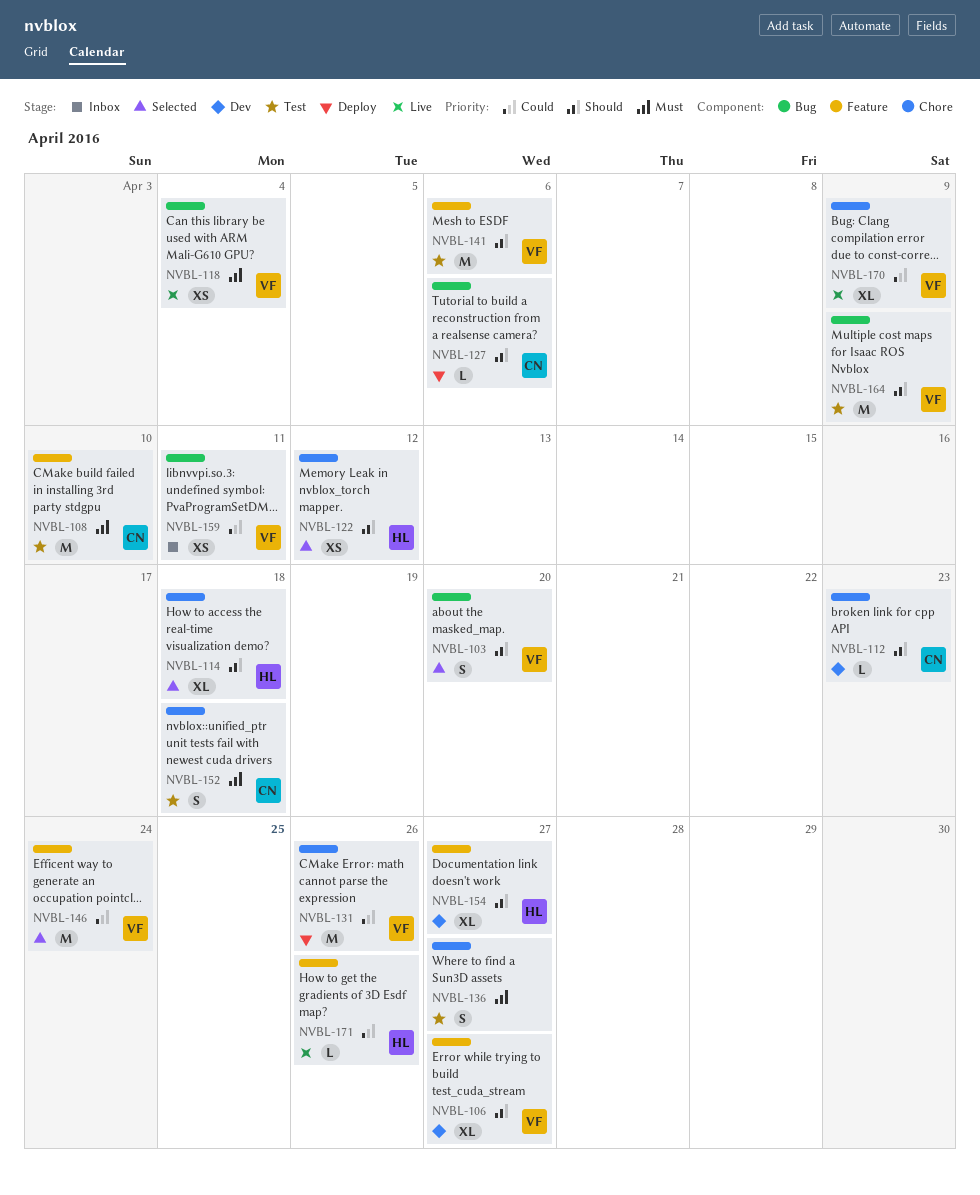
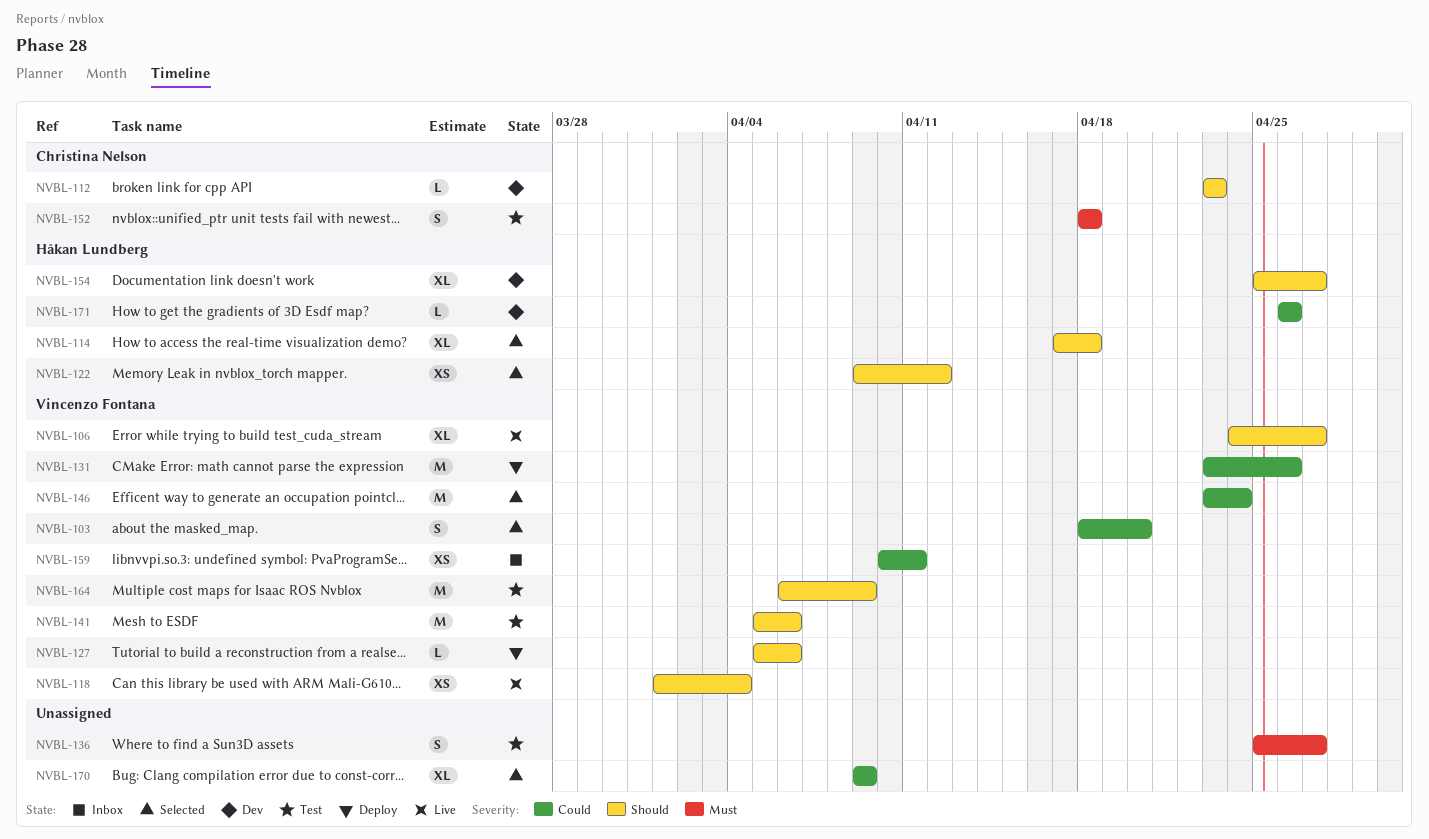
NVBL-103, priority: Should -> Could
NVBL-106, status: Dev -> Live
NVBL-108: present -> none
NVBL-118, priority: Must -> Should
NVBL-127, owner: Christina Nelson -> Vincenzo Fontana
NVBL-170, status: Live -> Selected
NVBL-170, owner: Vincenzo Fontana -> none
NVBL-171, status: Live -> Dev

